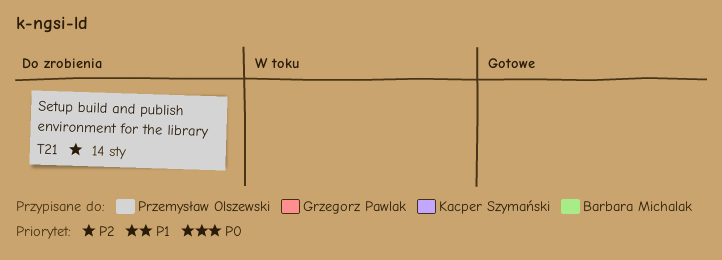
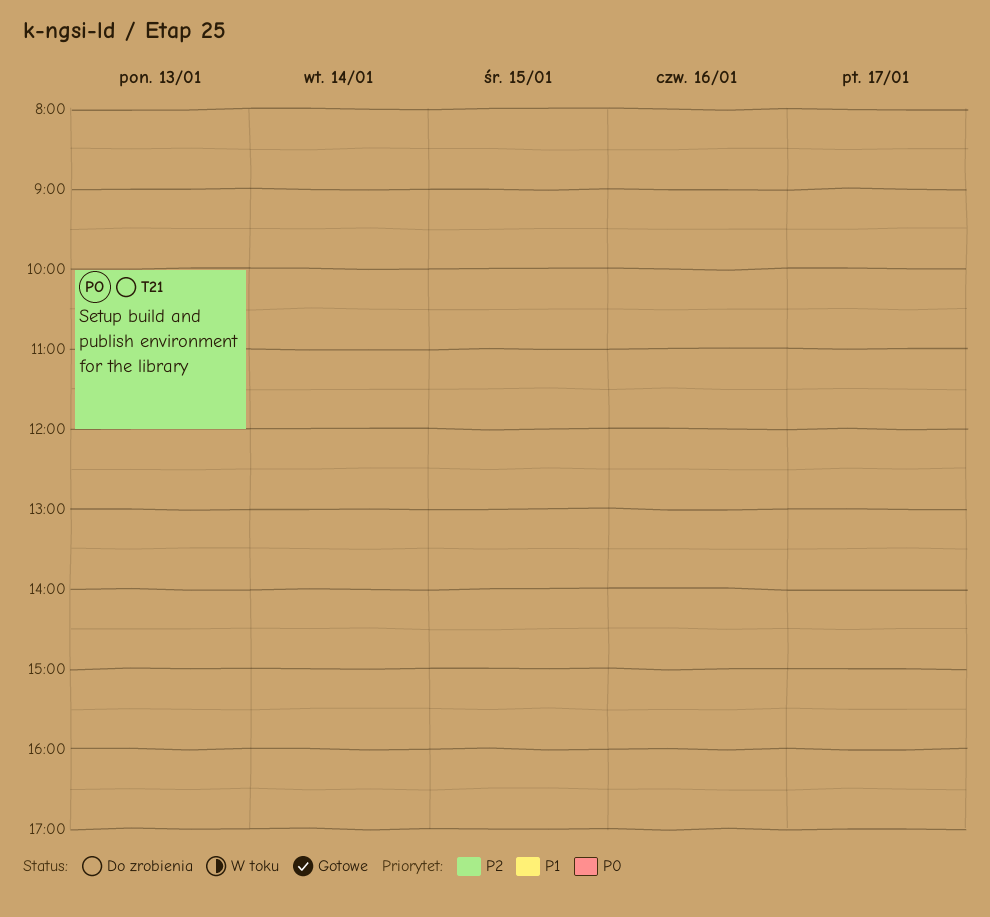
T21, day: Jan 14 -> Jan 13

